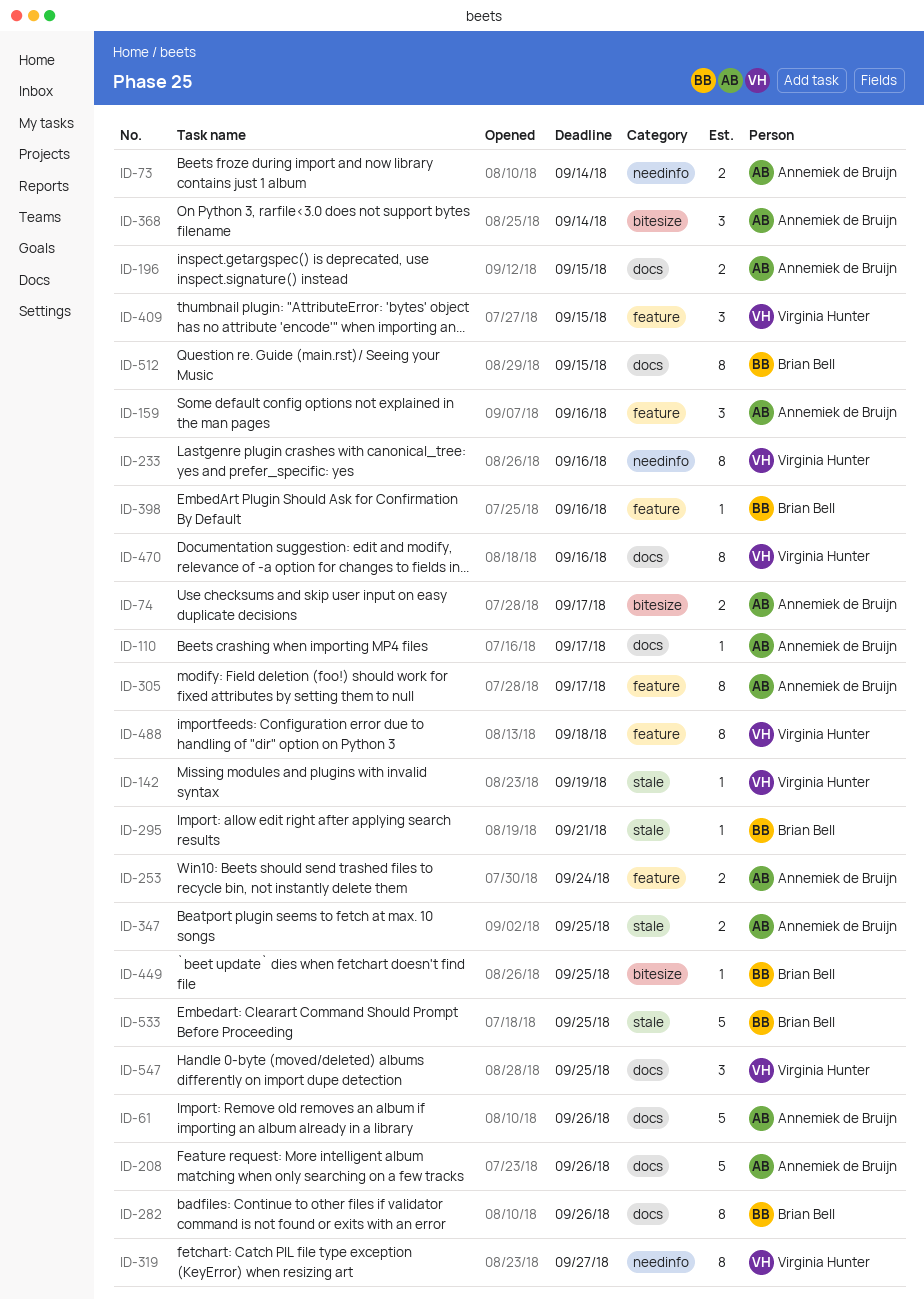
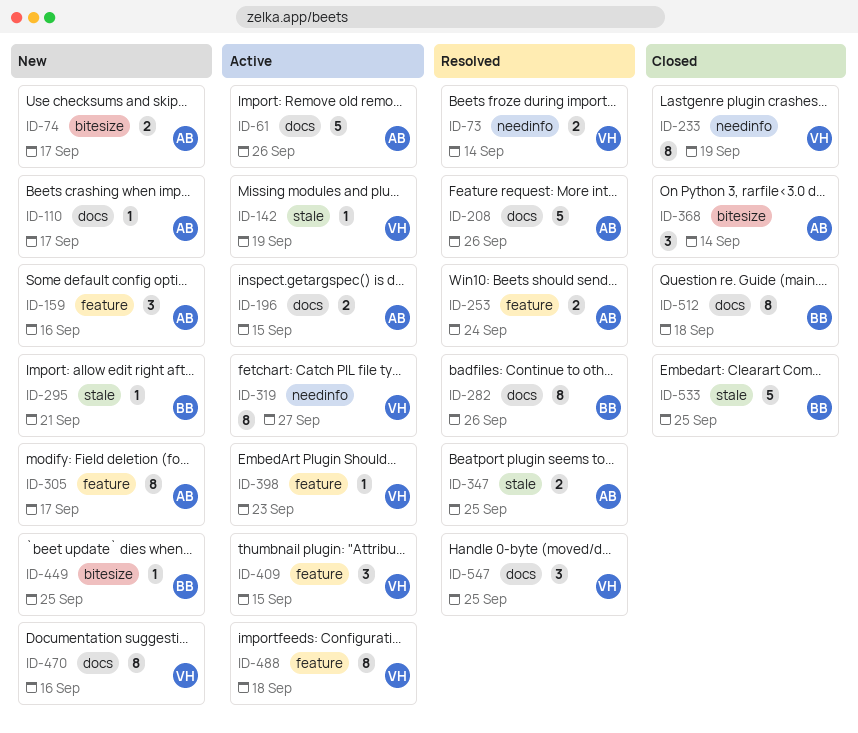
ID-73, owner: Annemiek de Bruijn -> Virginia Hunter
ID-233, due: Sep 16 -> Sep 19
ID-398, owner: Brian Bell -> Virginia Hunter
ID-398, due: Sep 16 -> Sep 23
ID-512, due: Sep 15 -> Sep 18

